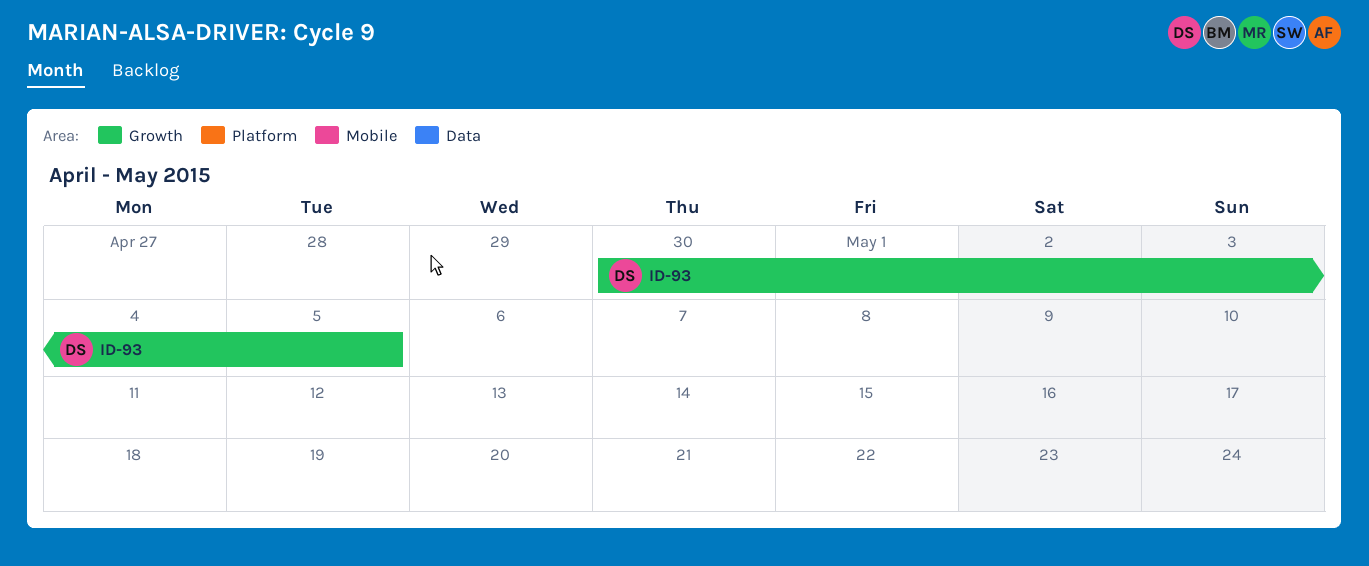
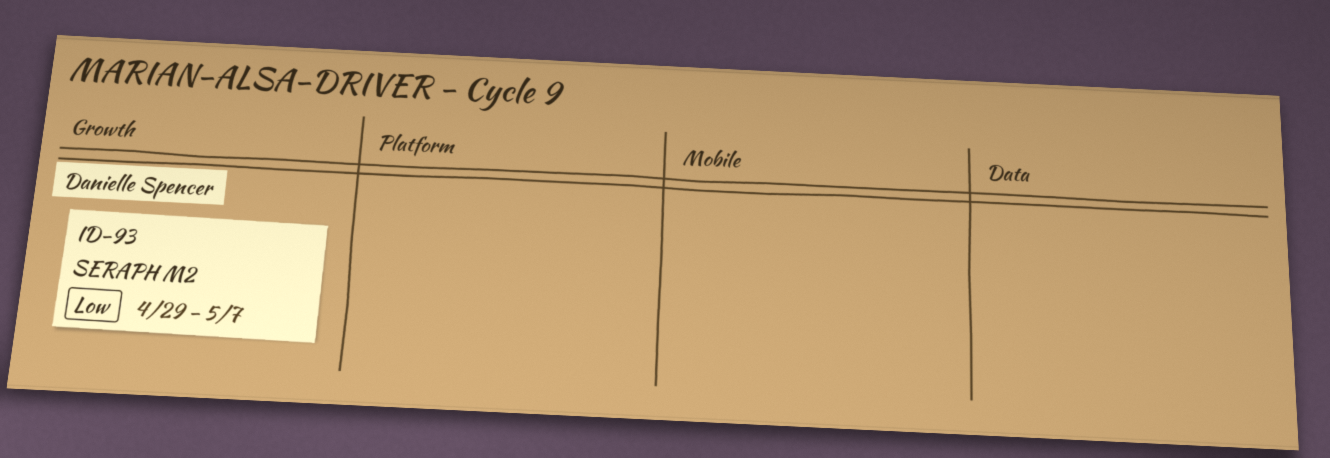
ID-93, start: Apr 30 -> Apr 29
ID-93, due: May 5 -> May 7

